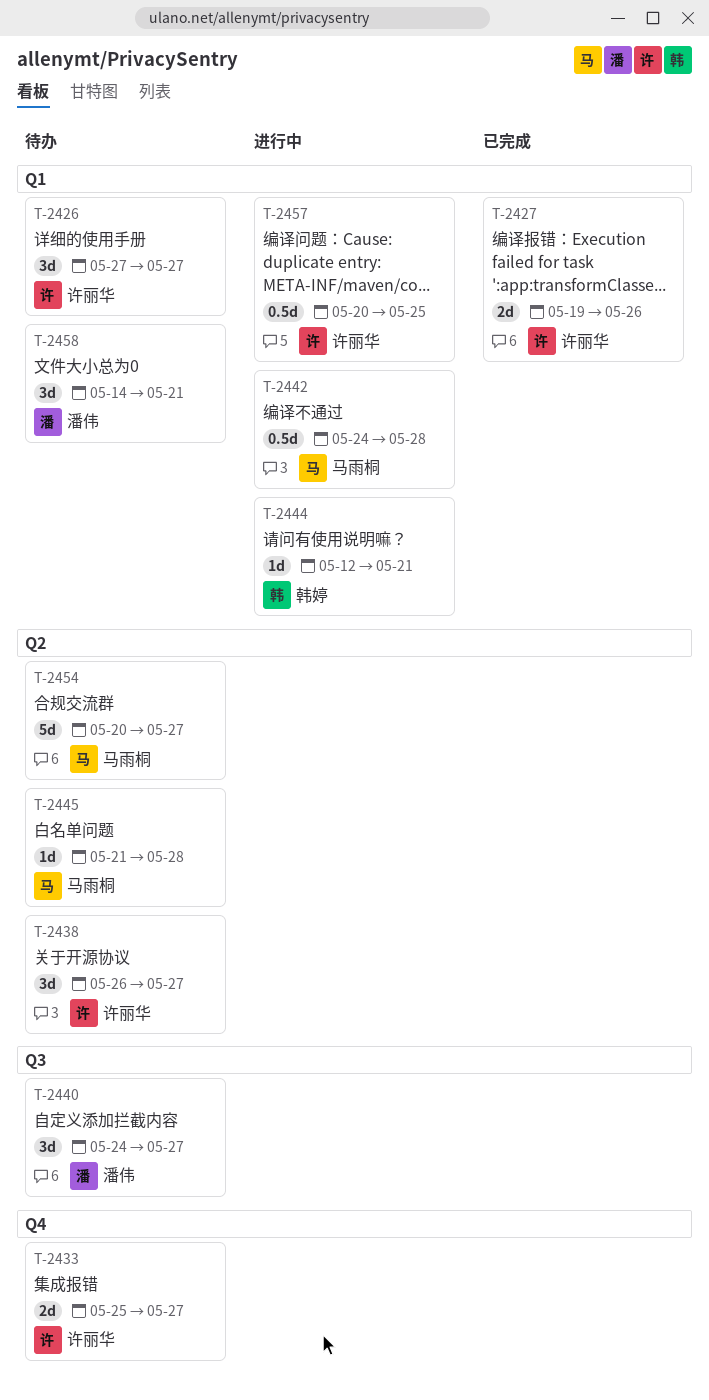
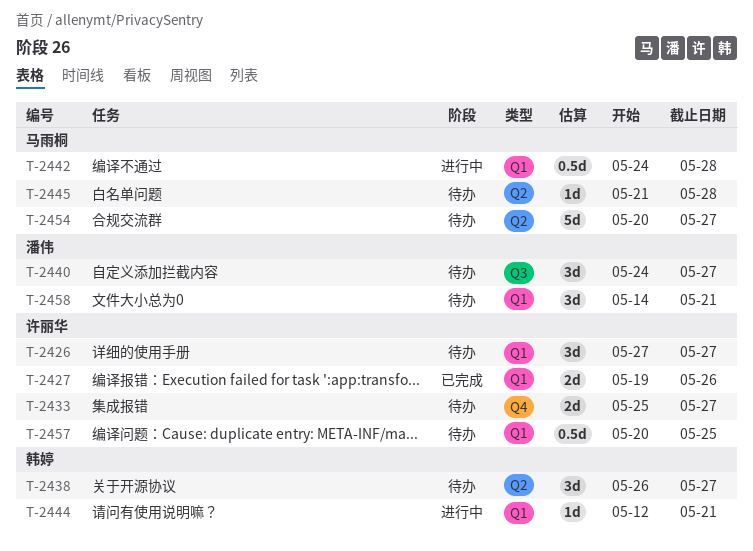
T-2438, owner: 许丽华 -> 韩婷
T-2457, status: 进行中 -> 待办

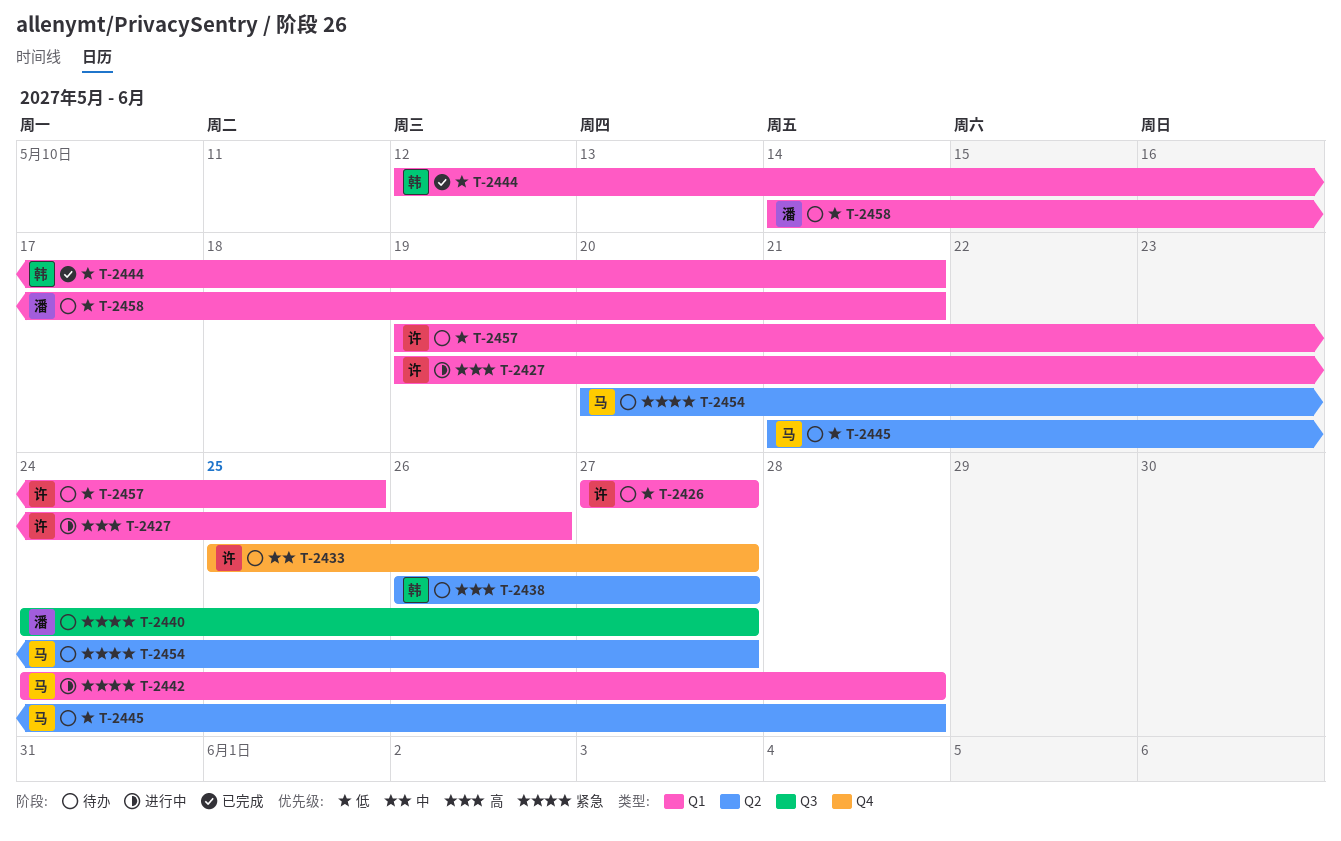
T-2427, status: 已完成 -> 进行中
T-2444, status: 进行中 -> 已完成
T-2457, start: May 20 -> May 19

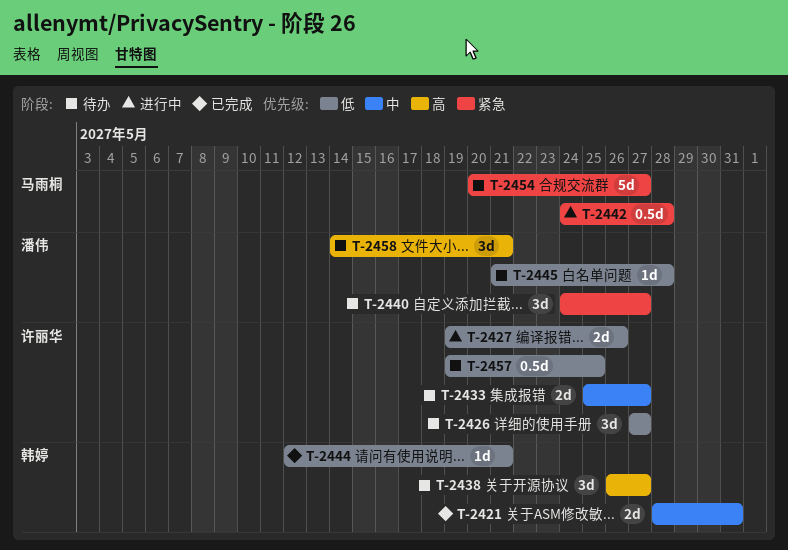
T-2421: none -> present
T-2427, priority: 高 -> 低
T-2445, owner: 马雨桐 -> 潘伟
T-2458, priority: 低 -> 高

